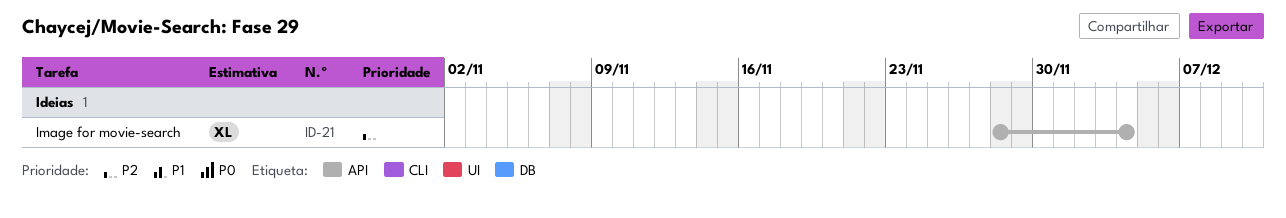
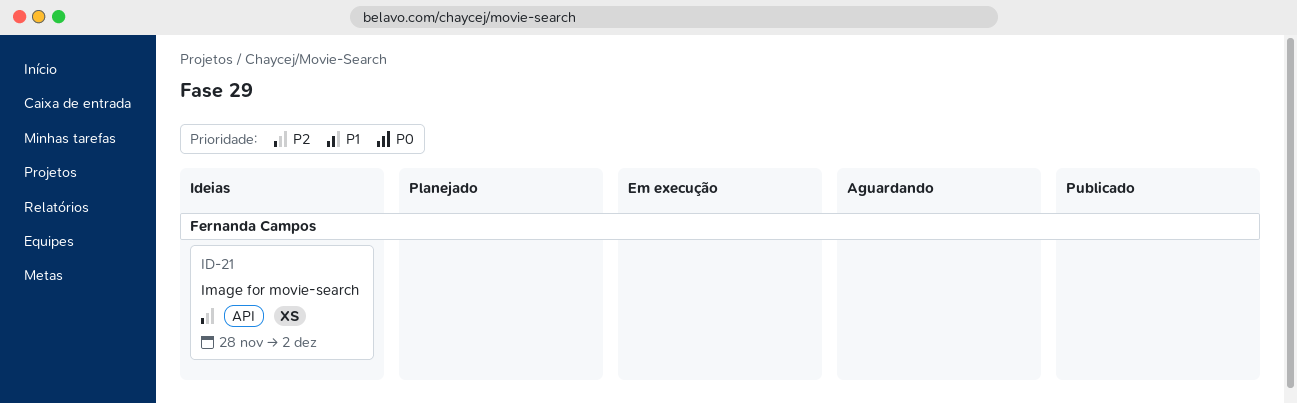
ID-21, estimate: XL -> XS
ID-21, due: Dec 4 -> Dec 2

